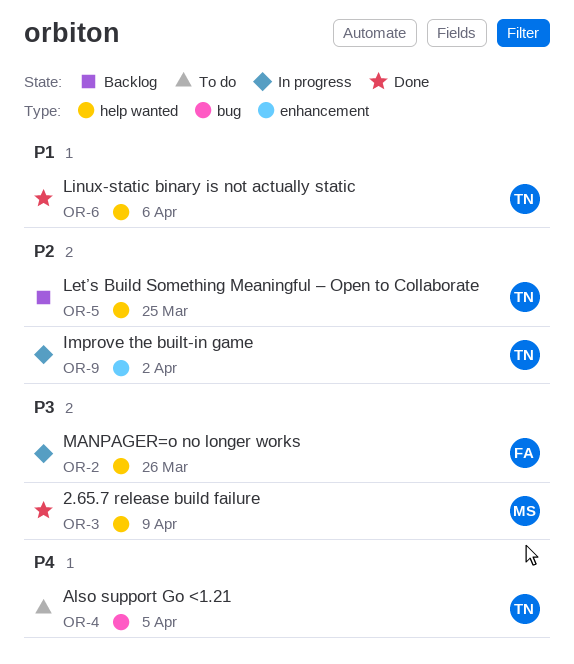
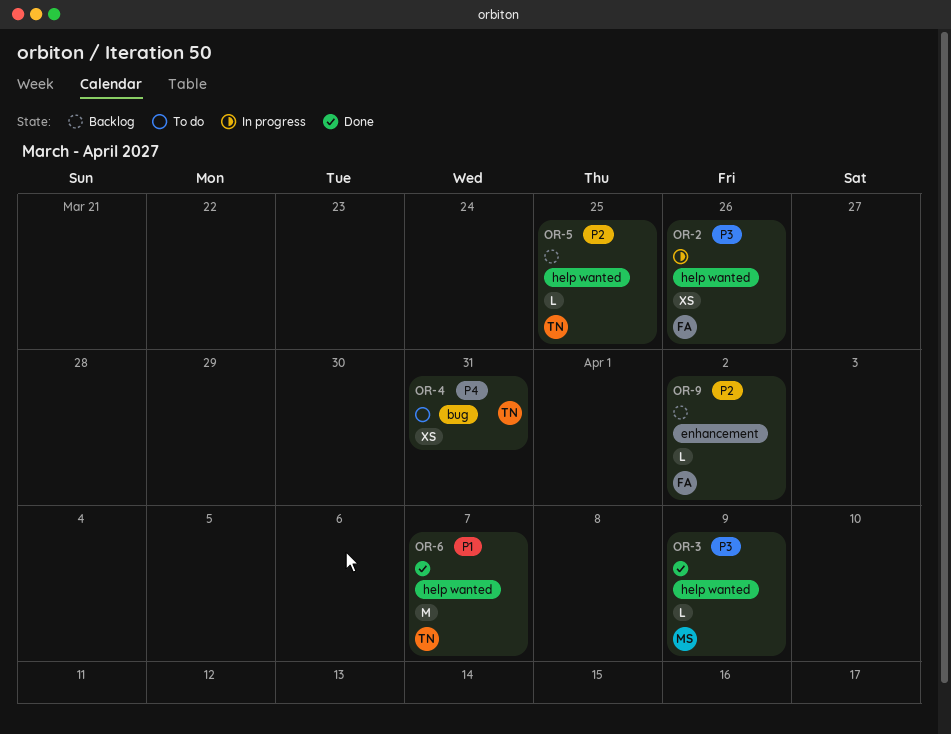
OR-4, due: Apr 5 -> Mar 31
OR-6, due: Apr 6 -> Apr 7
OR-9, status: In progress -> Backlog
OR-9, owner: TN -> FA

